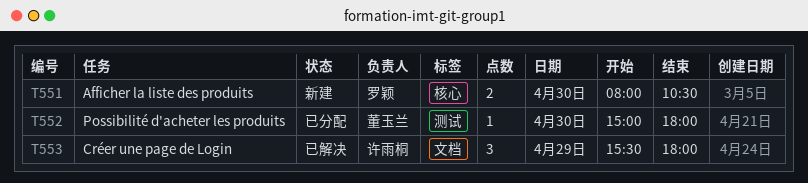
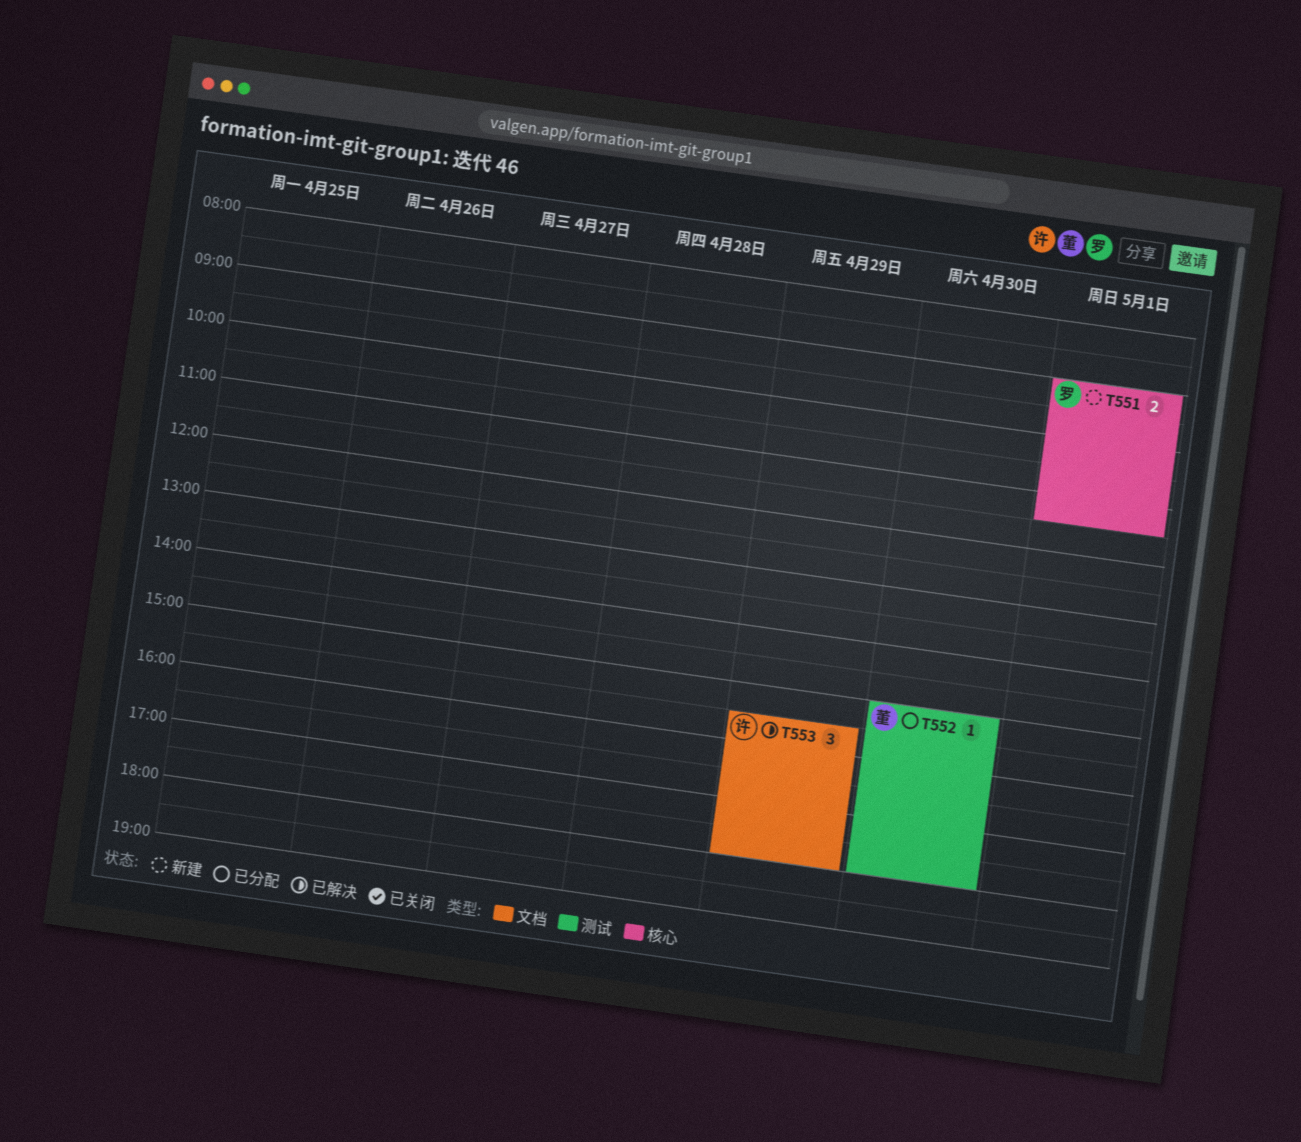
T551, day: Apr 30 -> May 1
T551, begins: 08:00 -> 09:00
T551, ends: 10:30 -> 11:30

